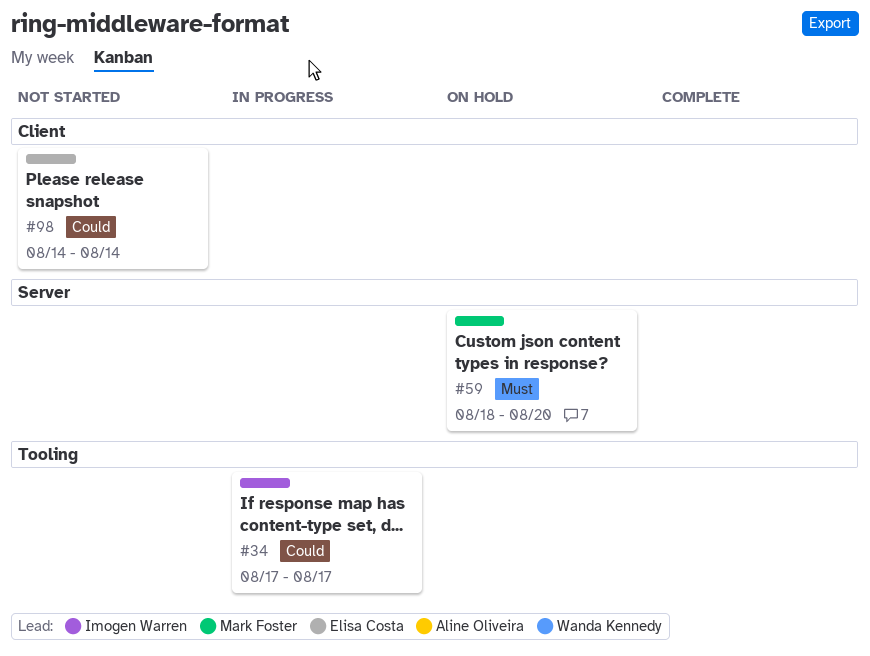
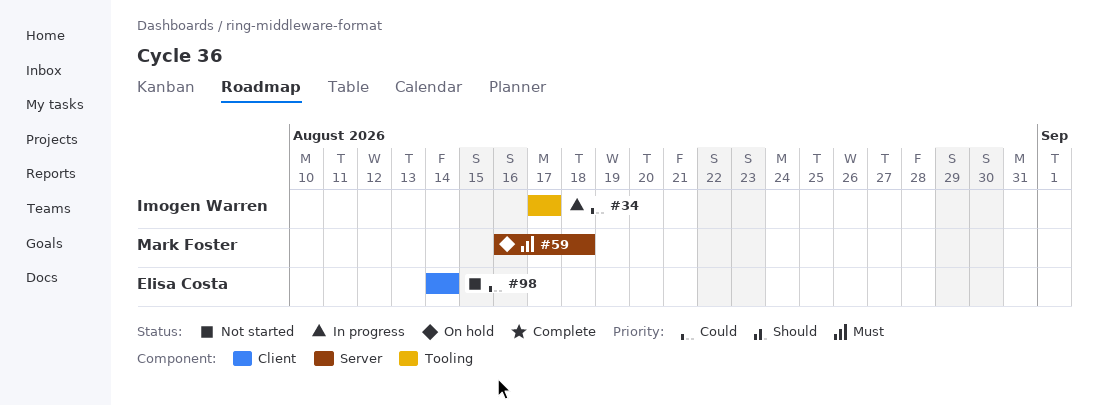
#59, start: Aug 18 -> Aug 16
#59, due: Aug 20 -> Aug 18

